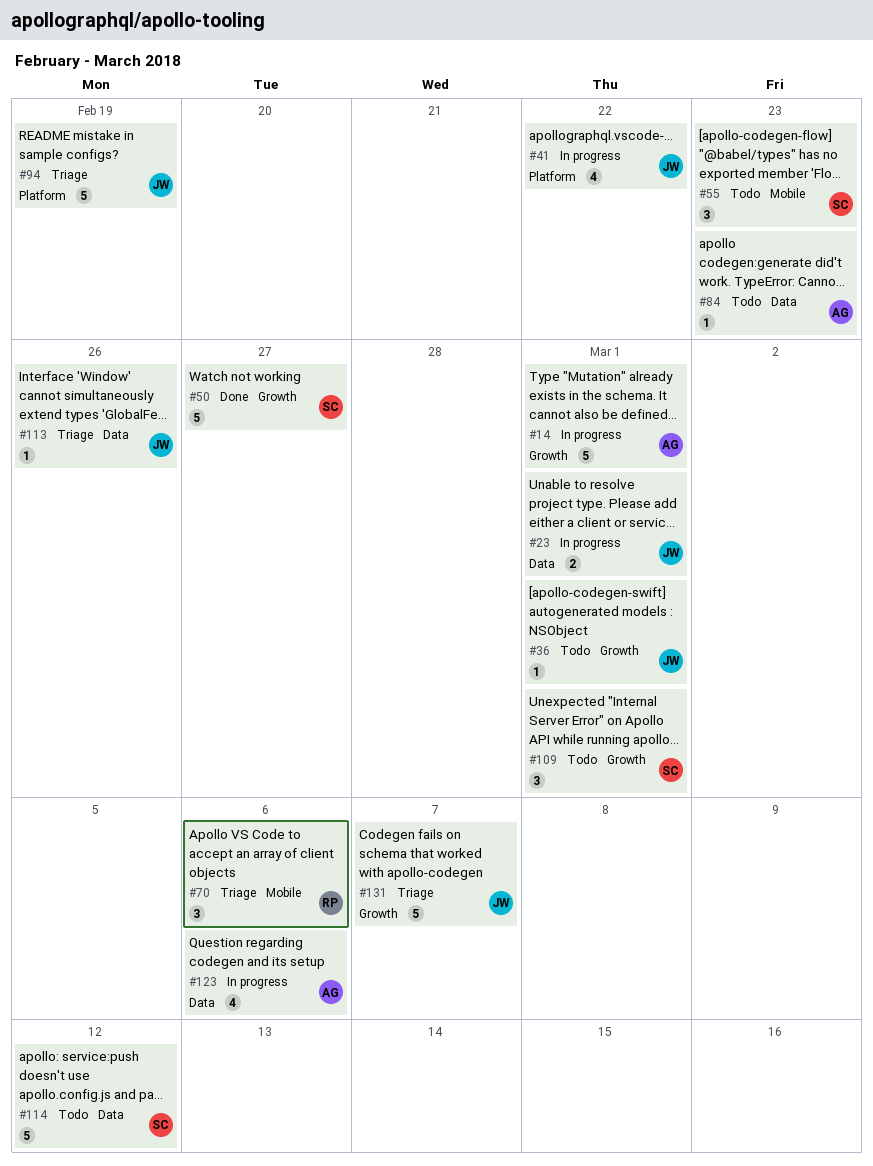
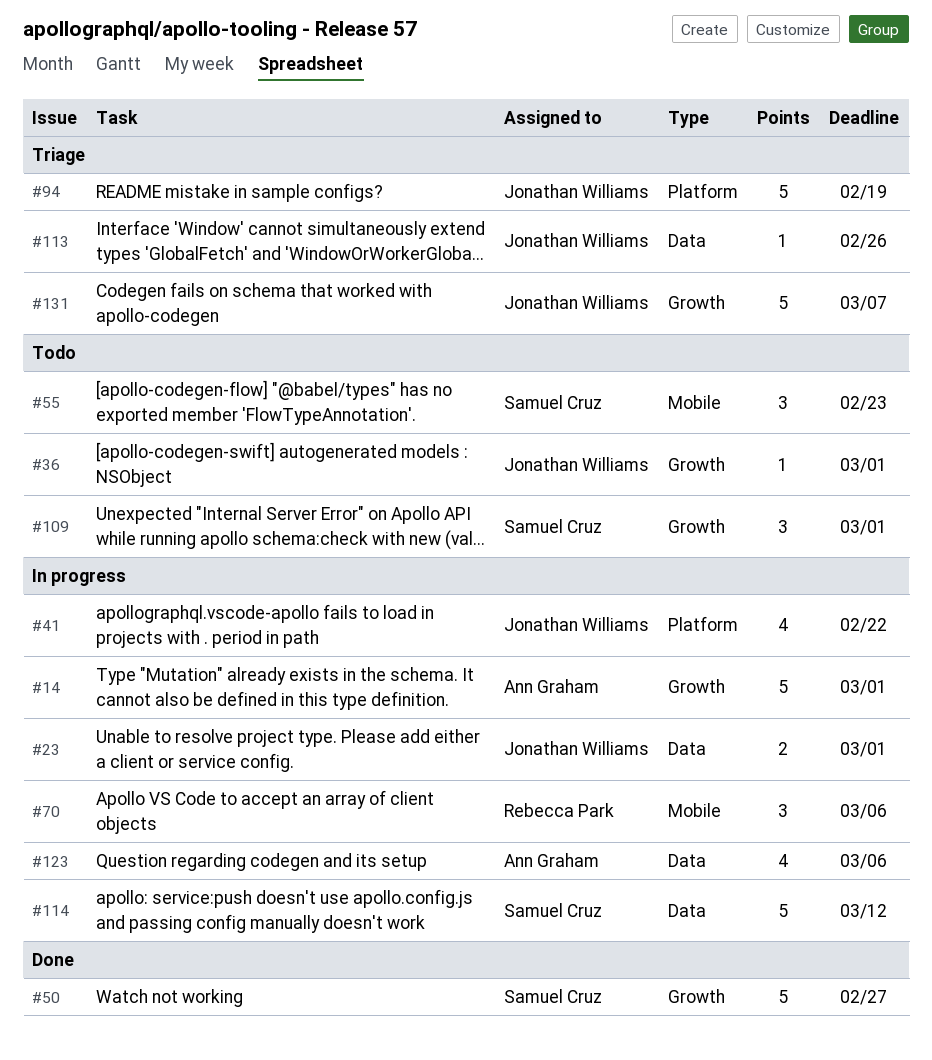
#70, status: Triage -> In progress
#84: present -> none
#114, status: Todo -> In progress

